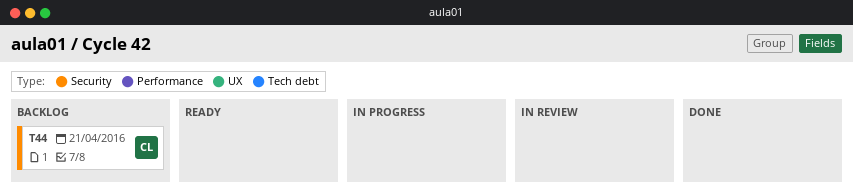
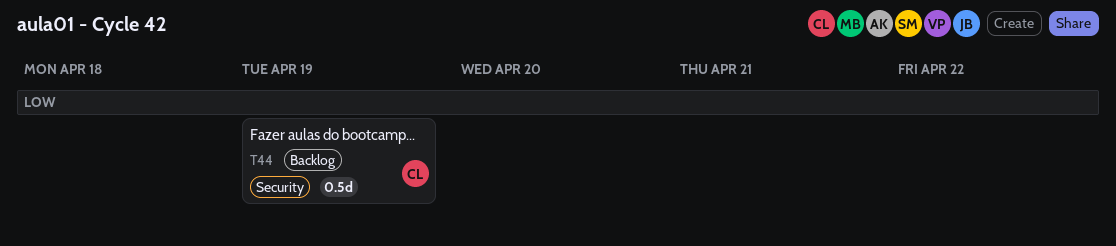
T44, due: Apr 21 -> Apr 19

